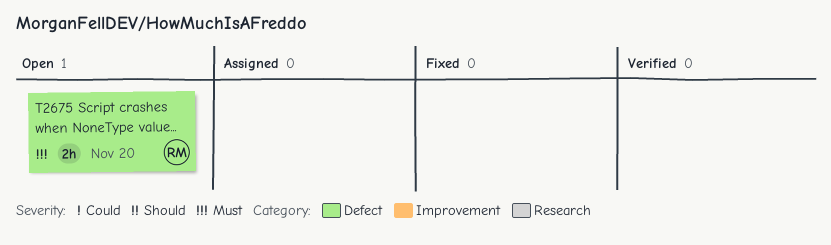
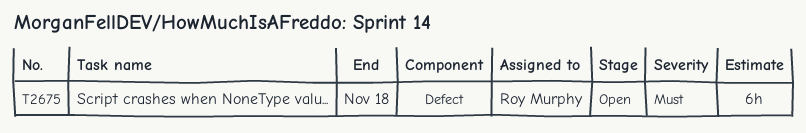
T2675, estimate: 2h -> 6h
T2675, due: Nov 20 -> Nov 18

